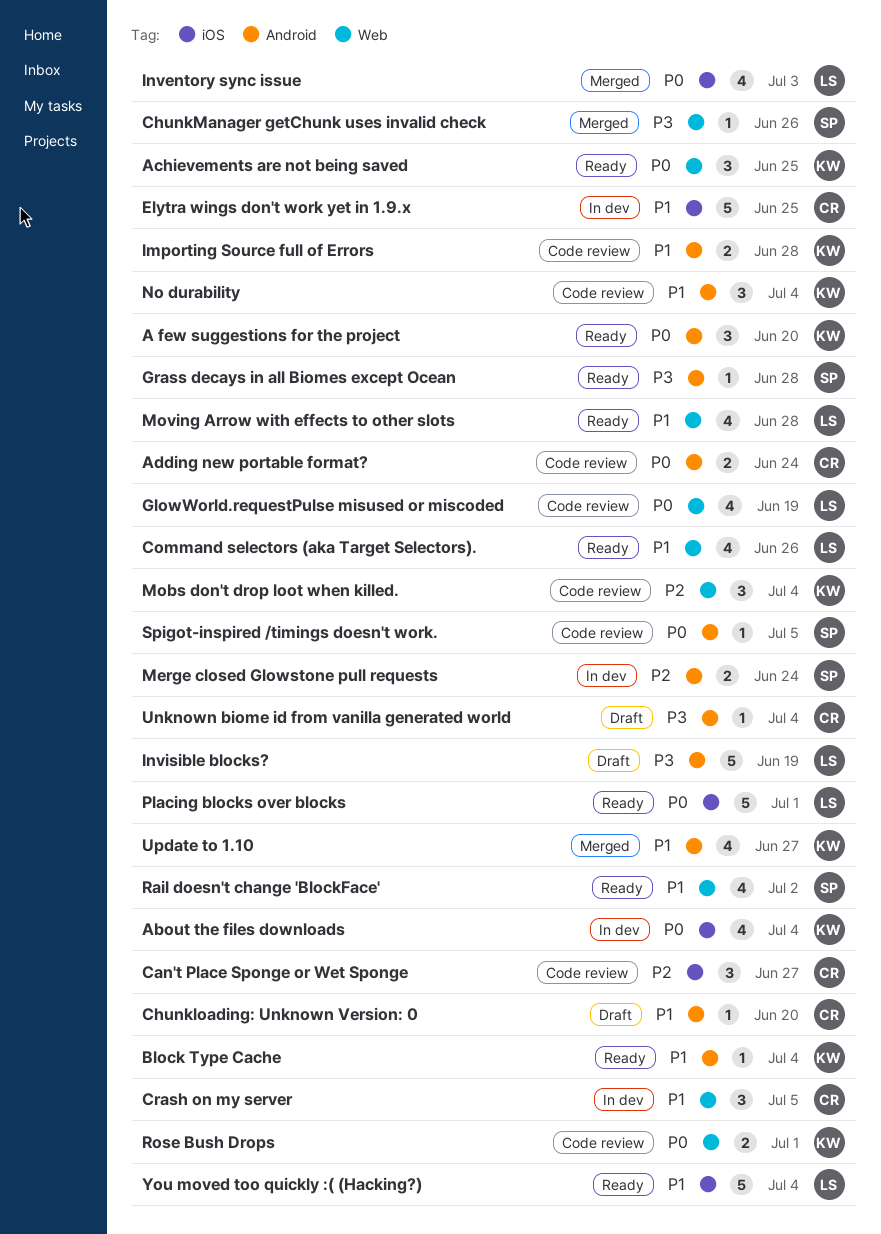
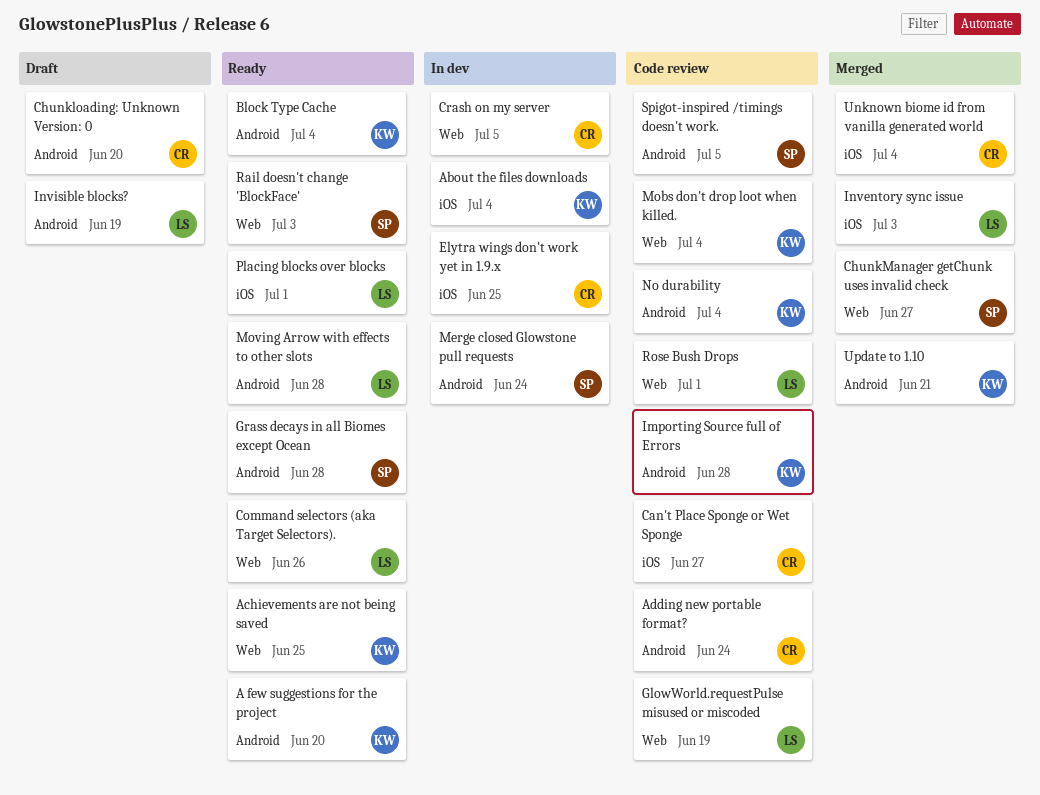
ChunkManager getChunk uses invalid check, due: Jun 26 -> Jun 27
Moving Arrow with effects to other slots, label: Web -> Android
Rail doesn't change 'BlockFace', due: Jul 2 -> Jul 3
Rose Bush Drops, owner: KW -> LS
Unknown biome id from vanilla generated world, status: Draft -> Merged
Unknown biome id from vanilla generated world, label: Android -> iOS
Update to 1.10, due: Jun 27 -> Jun 21
You moved too quickly :( (Hacking?): present -> none

